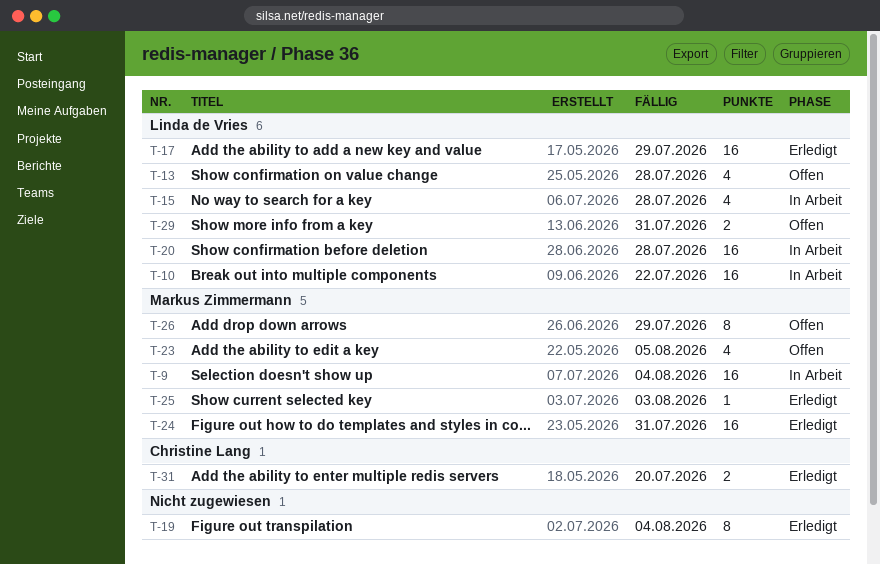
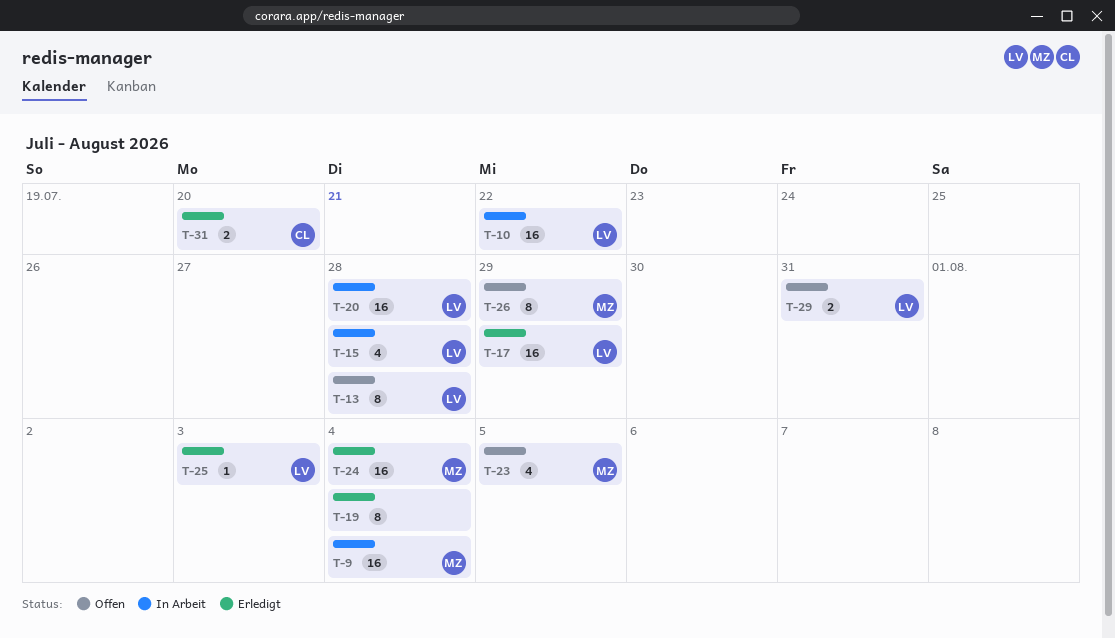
T-13, estimate: 4 -> 8
T-24, due: Jul 31 -> Aug 4
T-25, owner: Markus Zimmermann -> Linda de Vries

